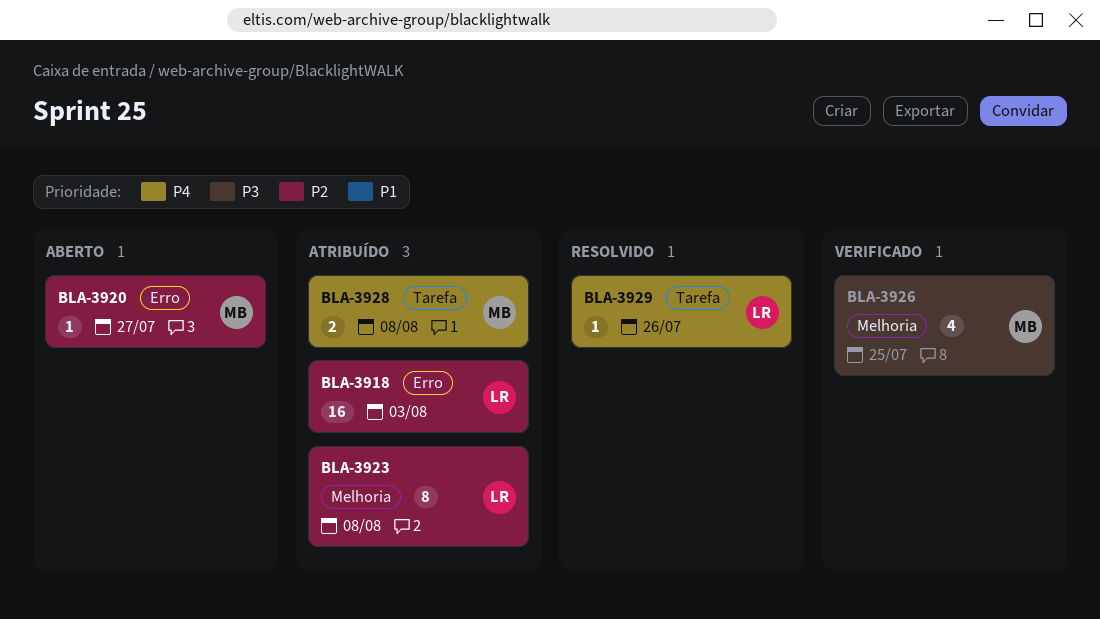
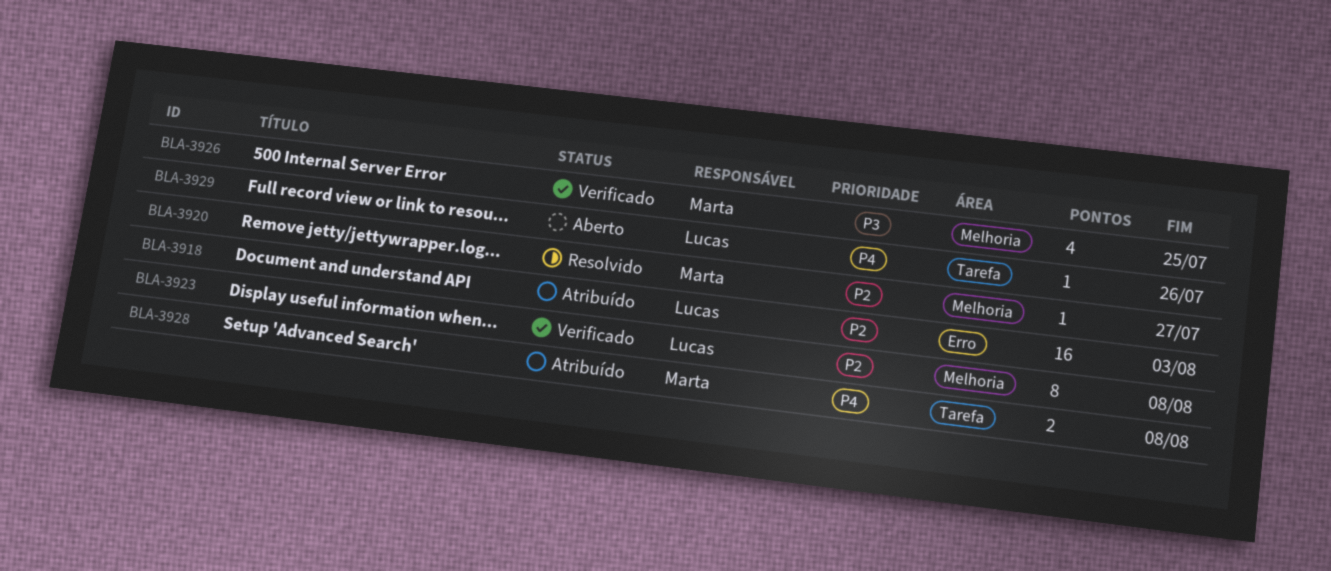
BLA-3920, status: Aberto -> Resolvido
BLA-3920, label: Erro -> Melhoria
BLA-3923, status: Atribuído -> Verificado
BLA-3929, status: Resolvido -> Aberto

